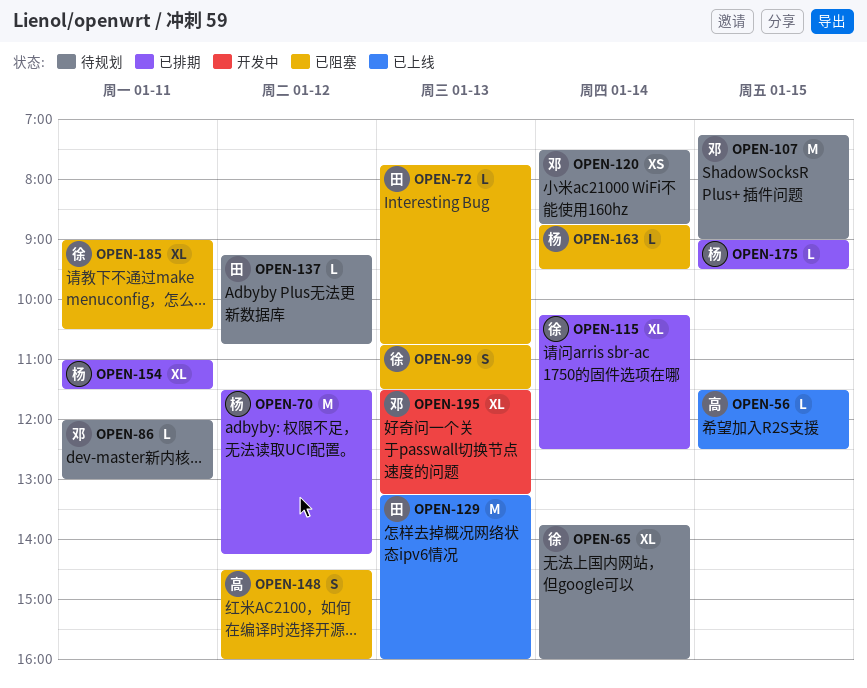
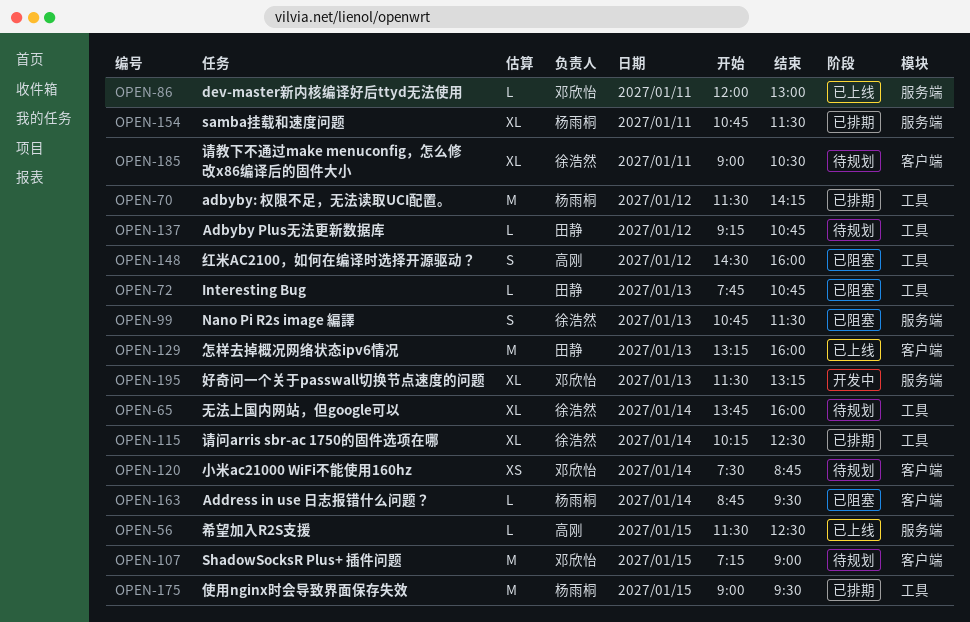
OPEN-86, status: 待规划 -> 已上线
OPEN-154, begins: 11:00 -> 10:45
OPEN-175, estimate: L -> M
OPEN-185, status: 已阻塞 -> 待规划

